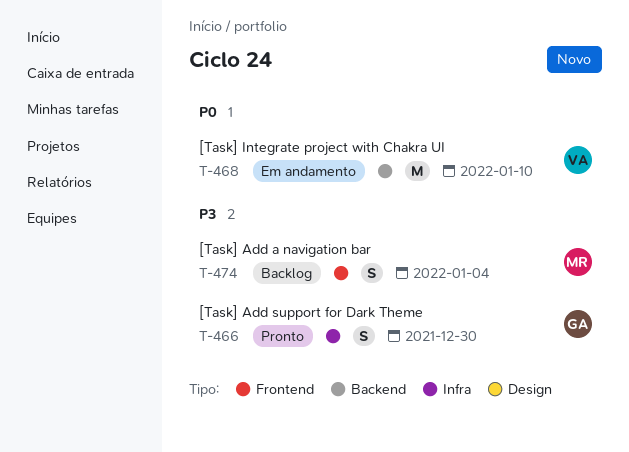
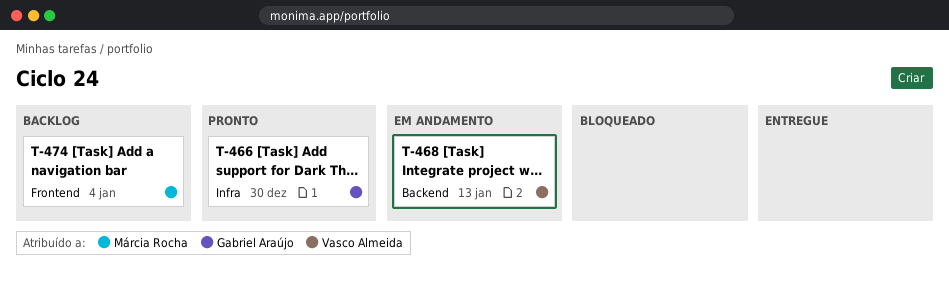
T-468, due: Jan 10 -> Jan 13

